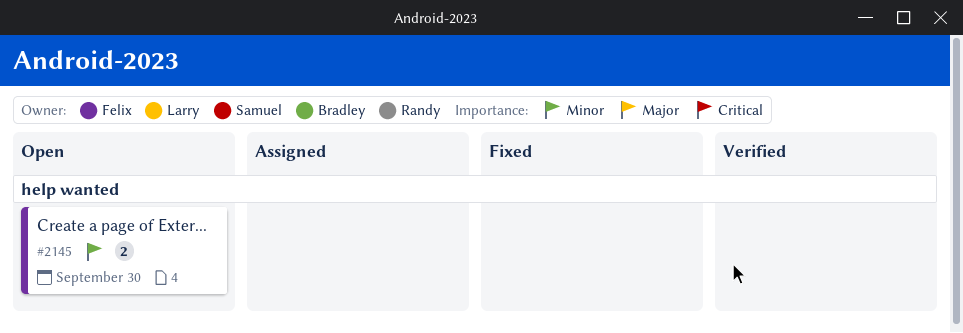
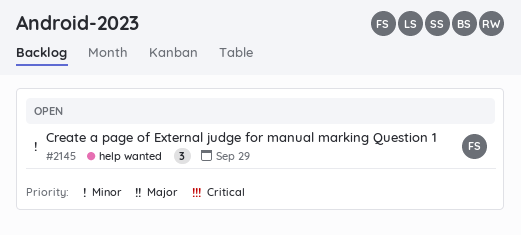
#2145, estimate: 2 -> 3
#2145, due: Sep 30 -> Sep 29

